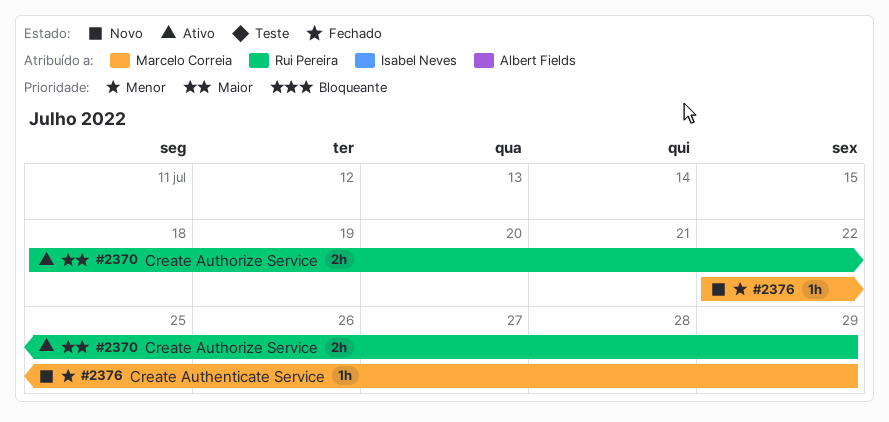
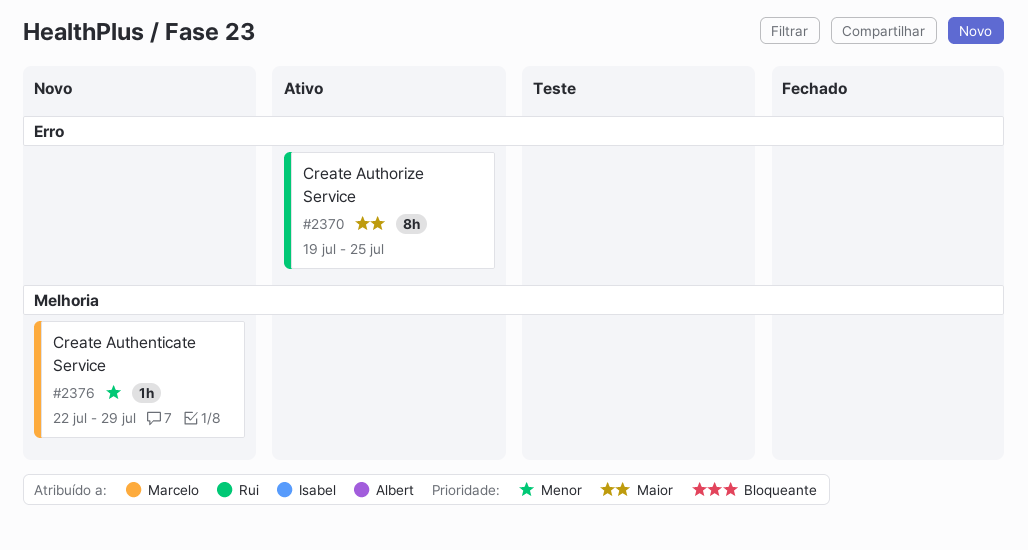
#2370, estimate: 2h -> 8h
#2370, start: Jul 18 -> Jul 19
#2370, due: Jul 29 -> Jul 25

